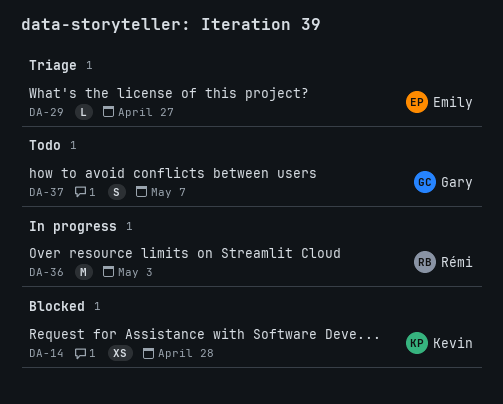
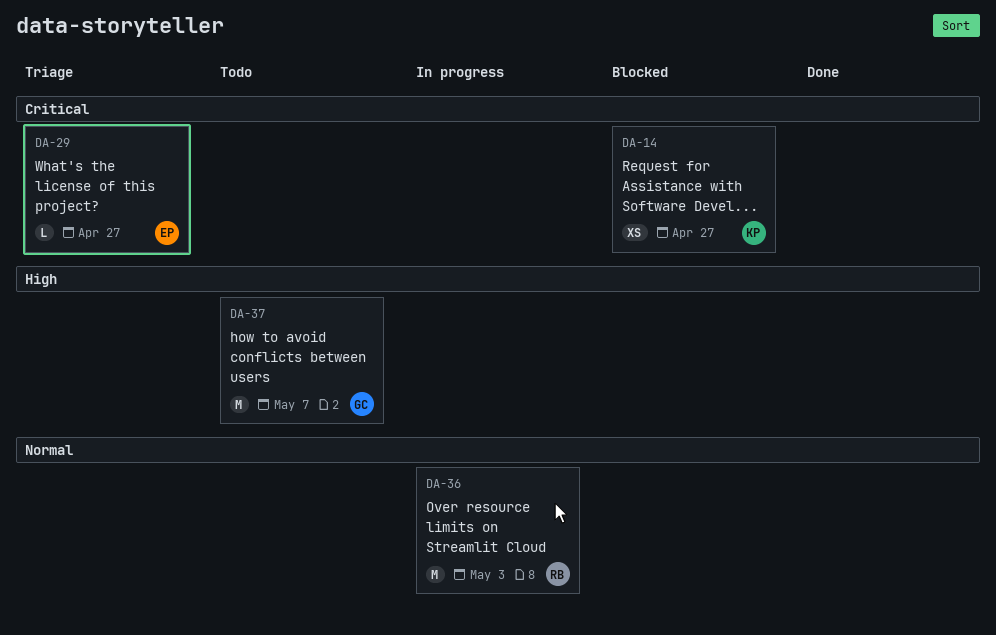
DA-14, due: Apr 28 -> Apr 27
DA-37, estimate: S -> M

